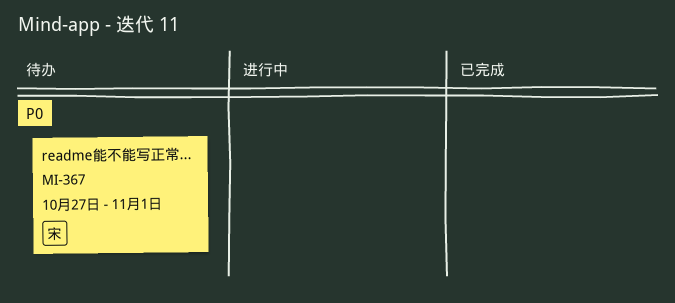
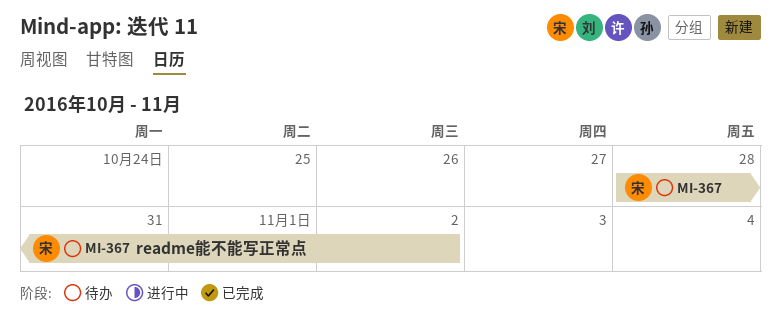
MI-367, start: Oct 27 -> Oct 28
MI-367, due: Nov 1 -> Nov 2

